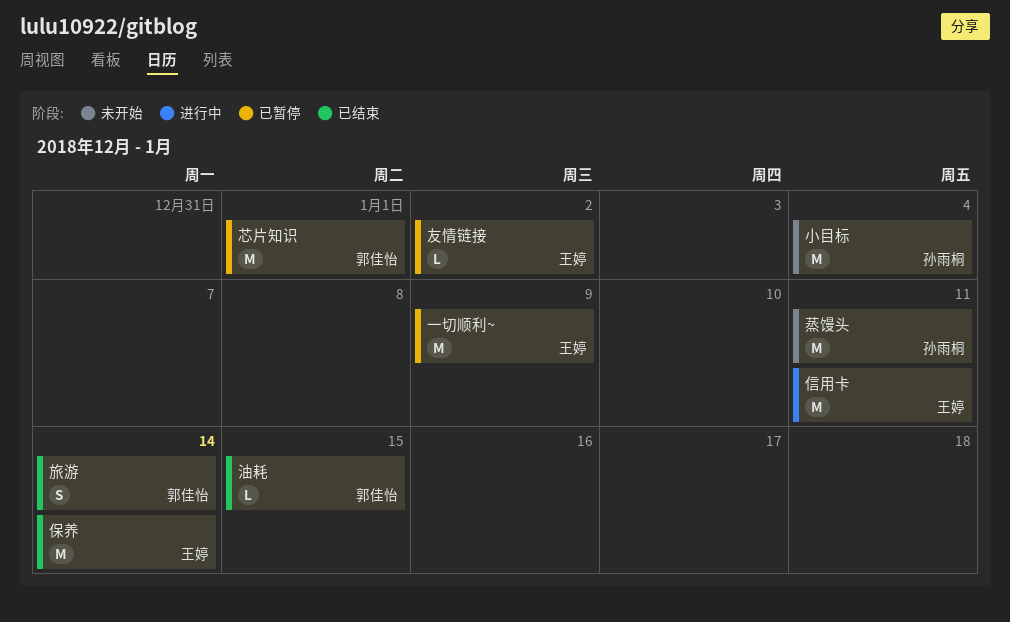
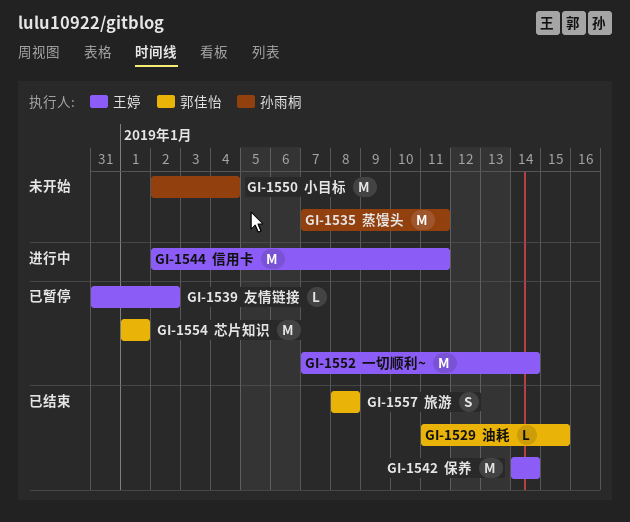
一切顺利~, due: Jan 9 -> Jan 14
旅游, due: Jan 14 -> Jan 8

